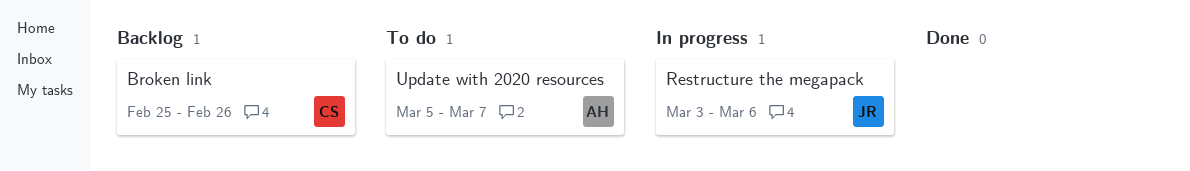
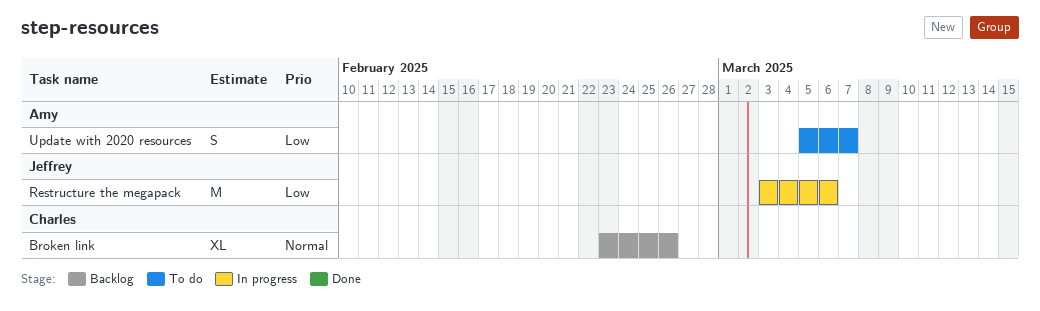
Broken link, start: Feb 25 -> Feb 23

